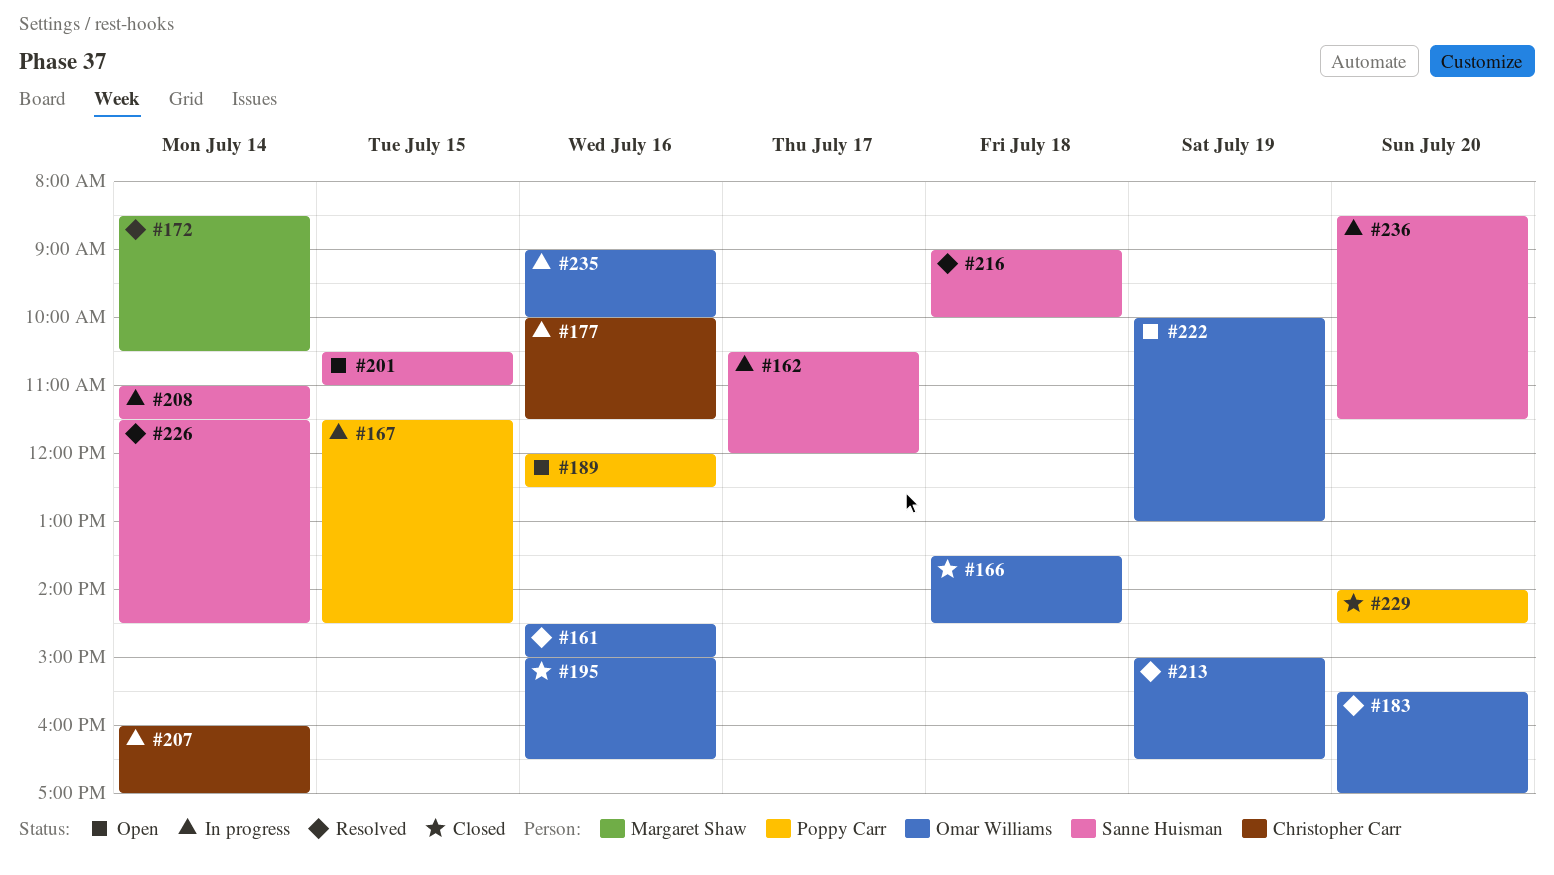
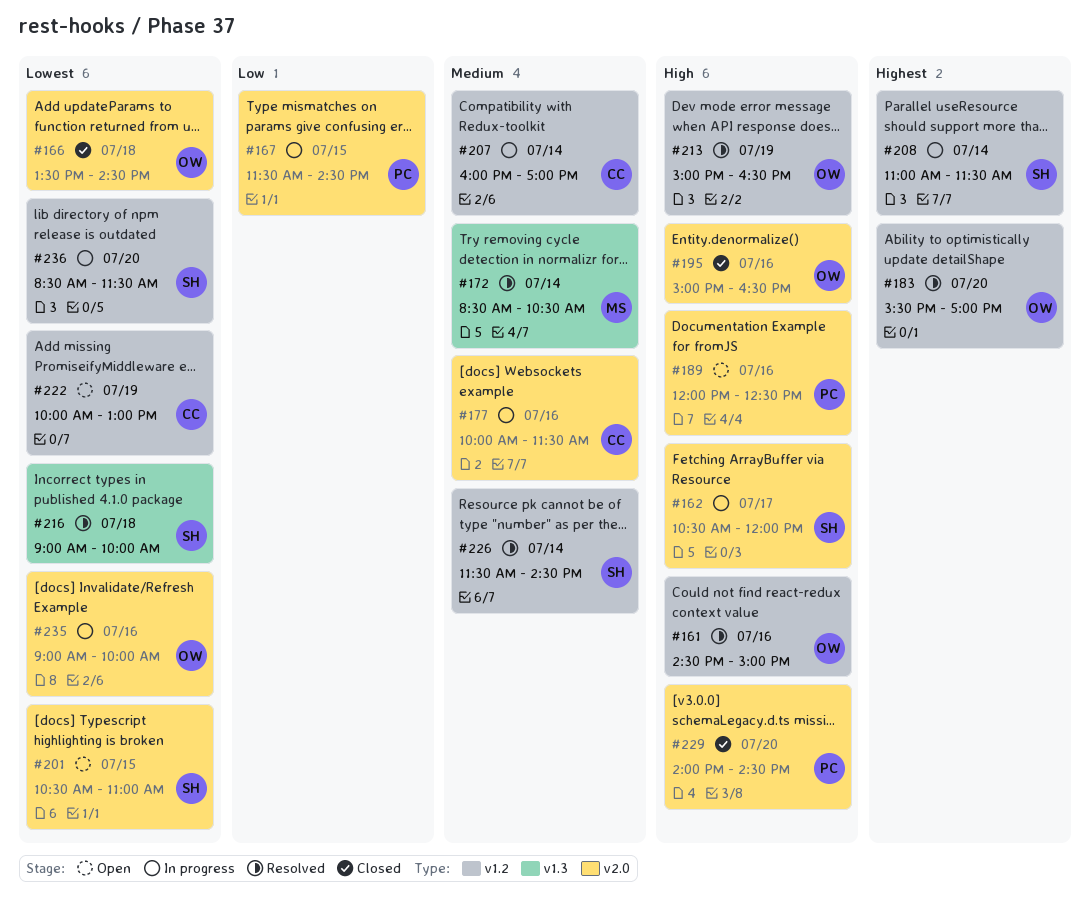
#222, owner: Omar Williams -> Christopher Carr

